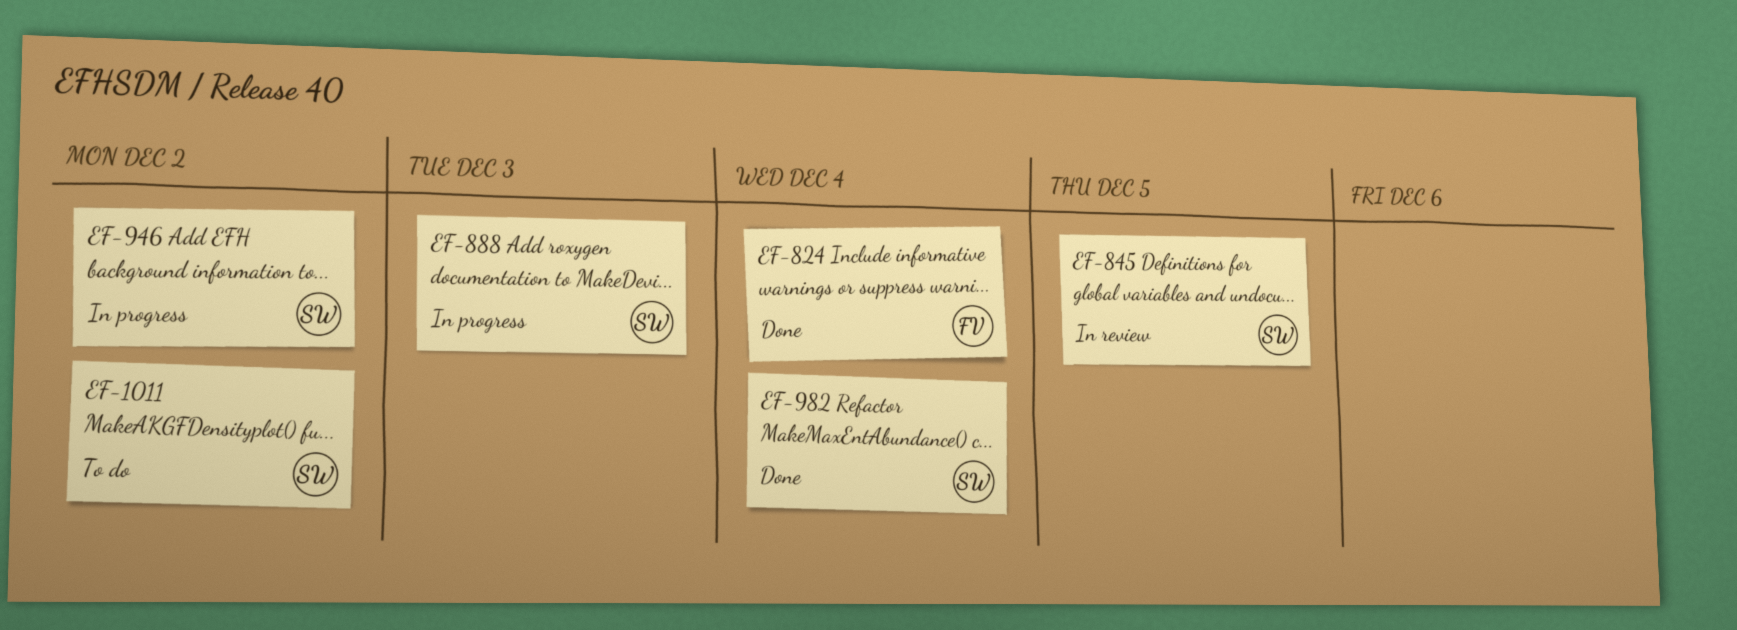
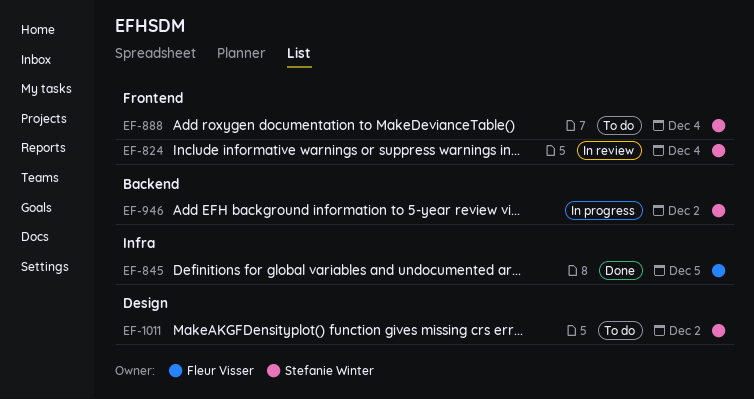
EF-824, status: Done -> In review
EF-824, owner: Fleur Visser -> Stefanie Winter
EF-845, status: In review -> Done
EF-845, owner: Stefanie Winter -> Fleur Visser
EF-888, status: In progress -> To do
EF-888, due: Dec 3 -> Dec 4
EF-982: present -> none

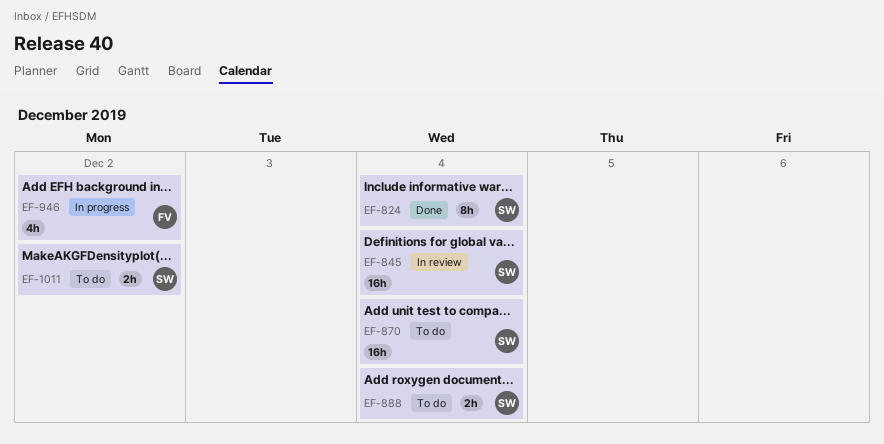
EF-824, status: In review -> Done
EF-845, status: Done -> In review
EF-845, owner: Fleur Visser -> Stefanie Winter
EF-845, due: Dec 5 -> Dec 4
EF-870: none -> present
EF-946, owner: Stefanie Winter -> Fleur Visser

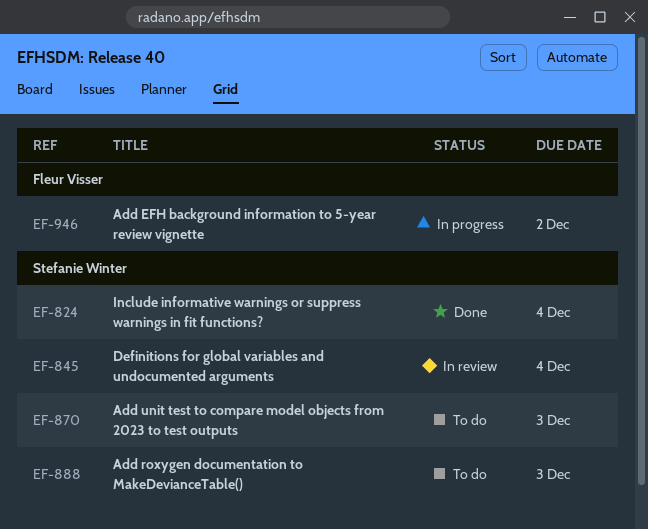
EF-870, due: Dec 4 -> Dec 3
EF-888, due: Dec 4 -> Dec 3
EF-1011: present -> none

